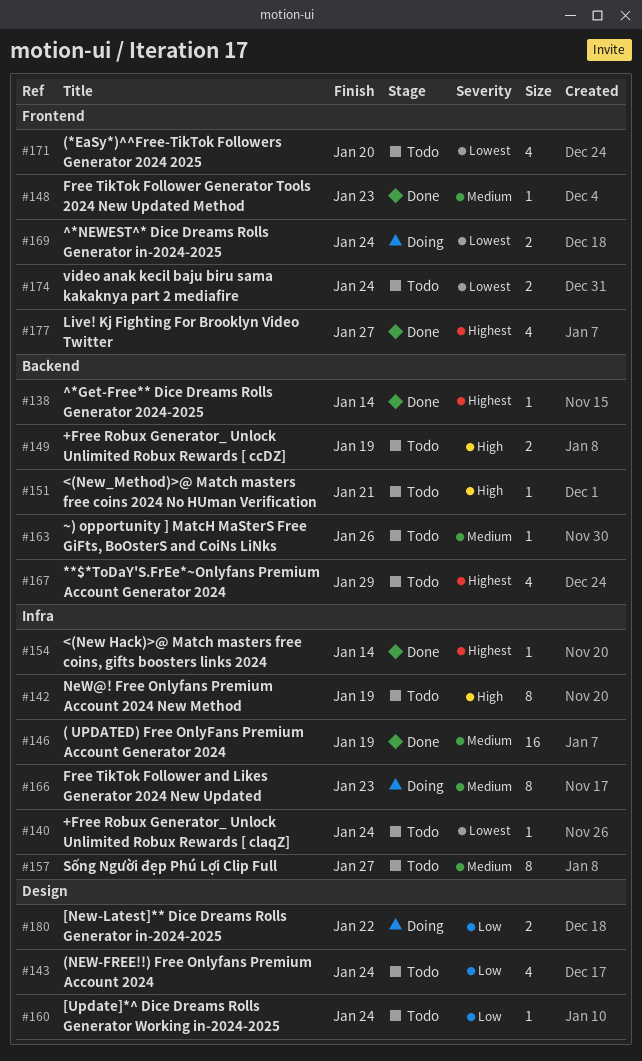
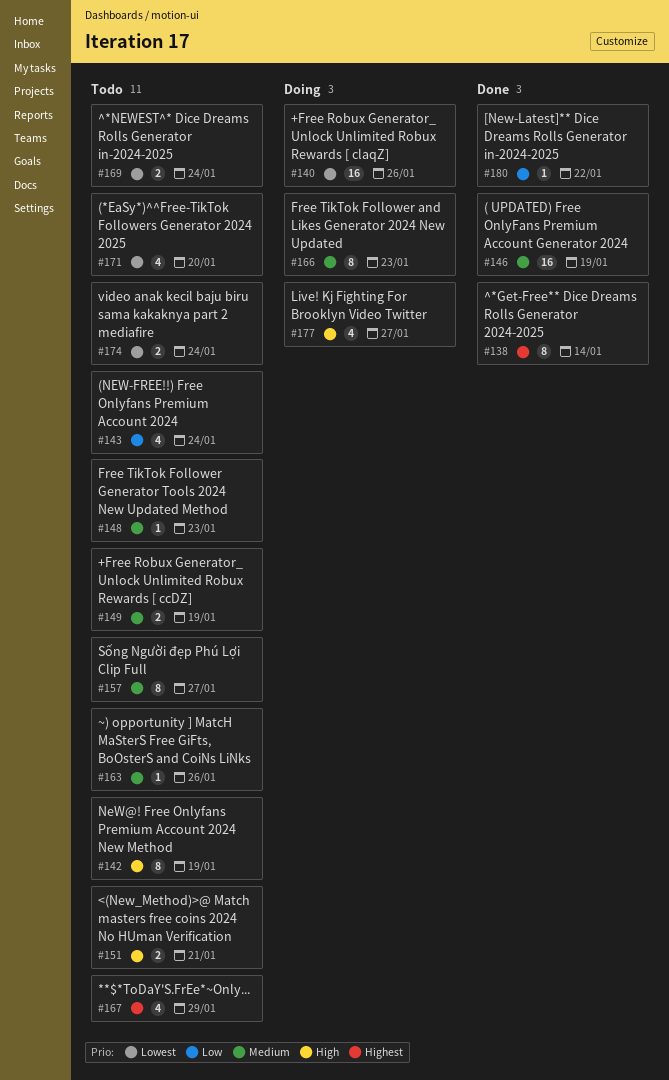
#138, estimate: 1 -> 8
#140, status: Todo -> Doing
#140, estimate: 1 -> 16
#140, due: Jan 24 -> Jan 26
#148, status: Done -> Todo
#149, priority: High -> Medium
#151, estimate: 1 -> 2
#154: present -> none
#160: present -> none
#169, status: Doing -> Todo
#177, status: Done -> Doing
#177, priority: Highest -> High
#180, status: Doing -> Done
#180, estimate: 2 -> 1

